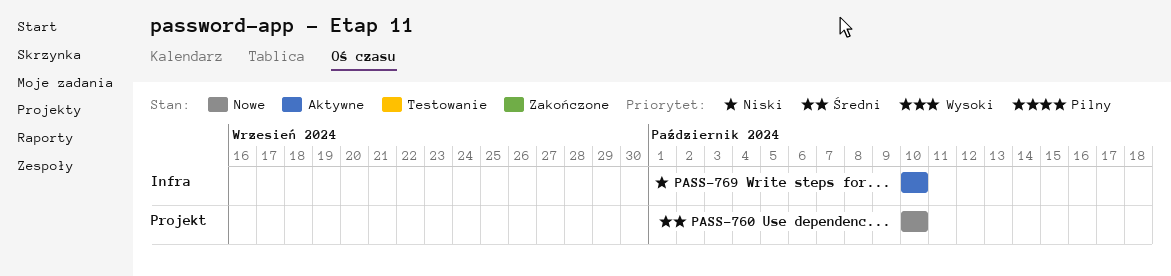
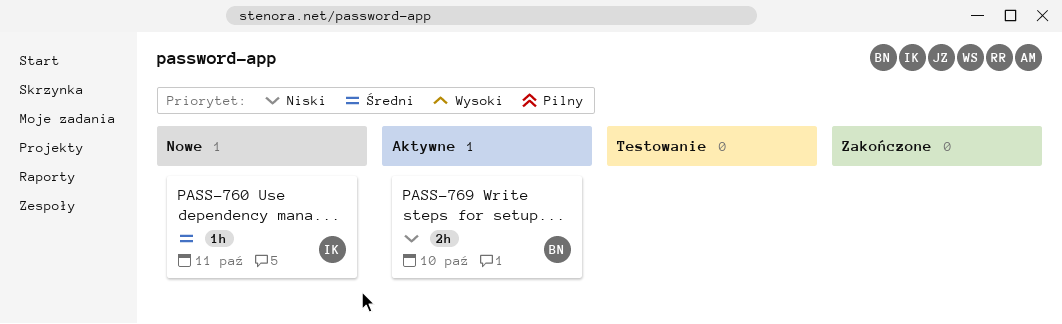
PASS-760, due: Oct 10 -> Oct 11

